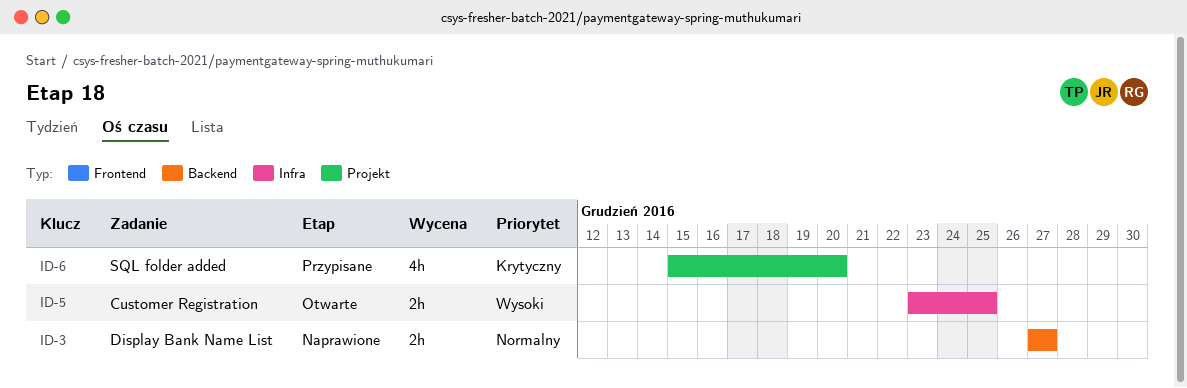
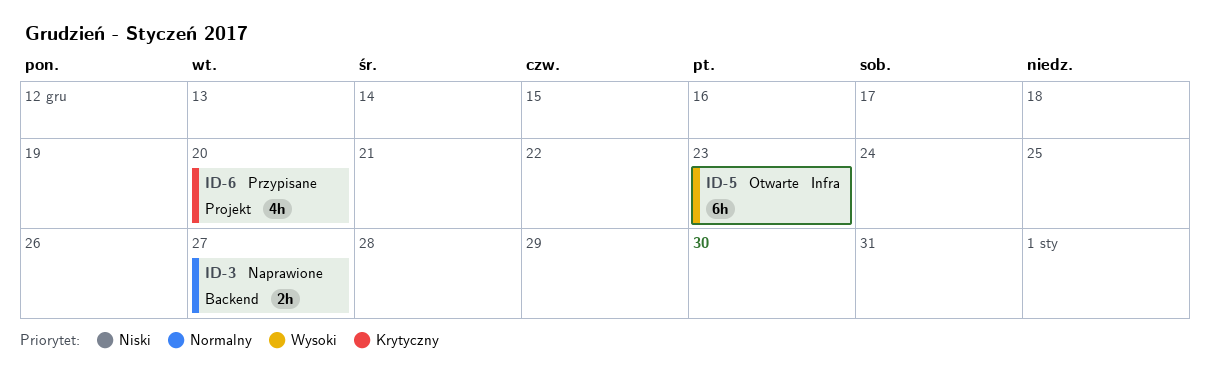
ID-5, estimate: 2h -> 6h
ID-5, due: Dec 25 -> Dec 23

